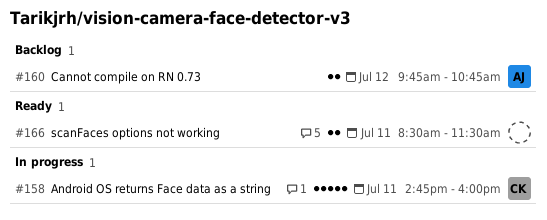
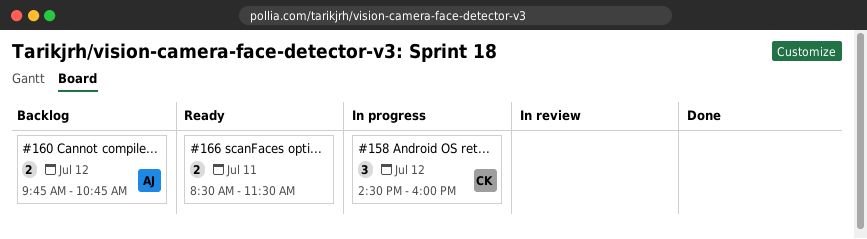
#158, estimate: 5 -> 3
#158, day: Jul 11 -> Jul 12
#158, begins: 14:45 -> 14:30

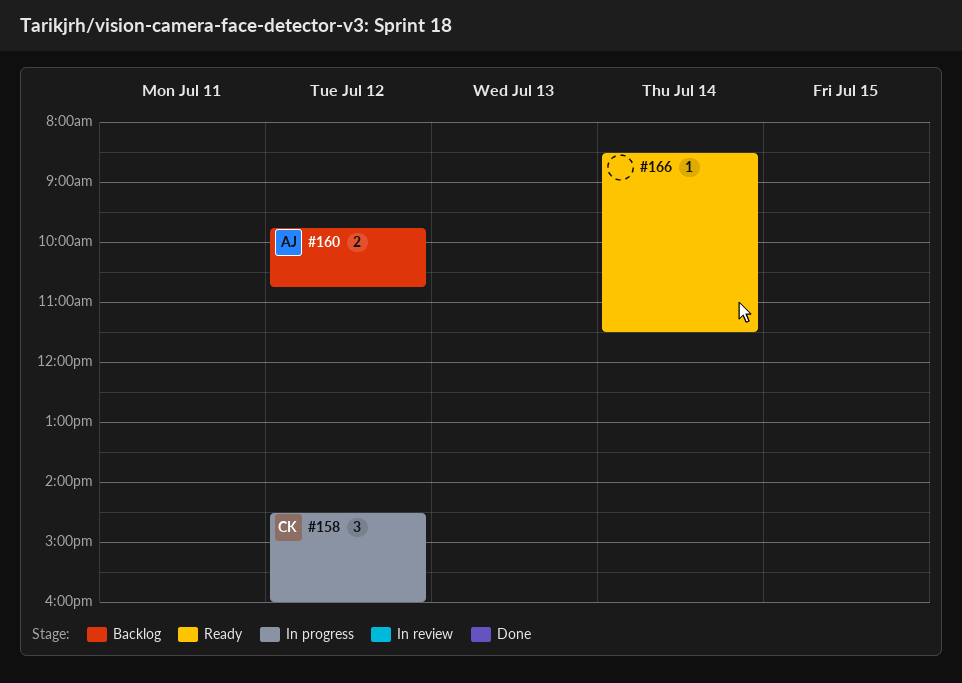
#166, estimate: 2 -> 1
#166, day: Jul 11 -> Jul 14

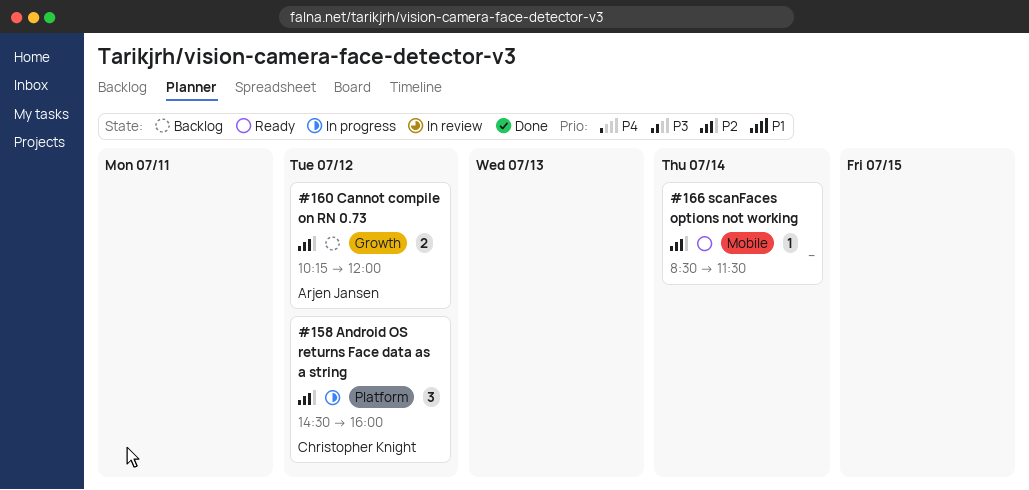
#160, begins: 09:45 -> 10:15
#160, ends: 10:45 -> 12:00

